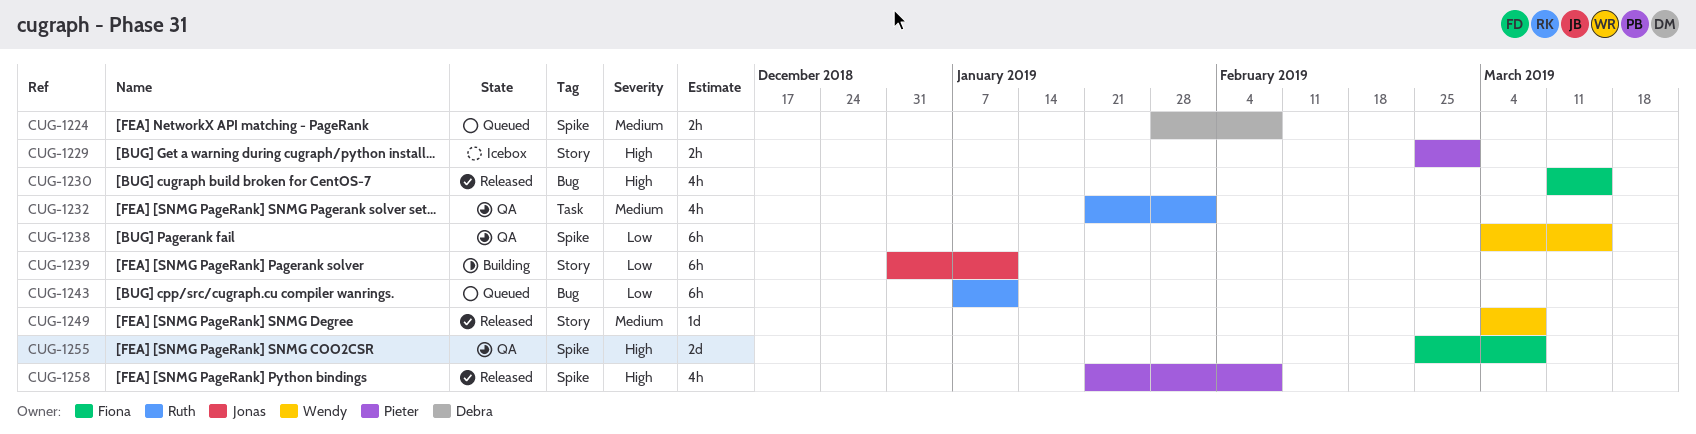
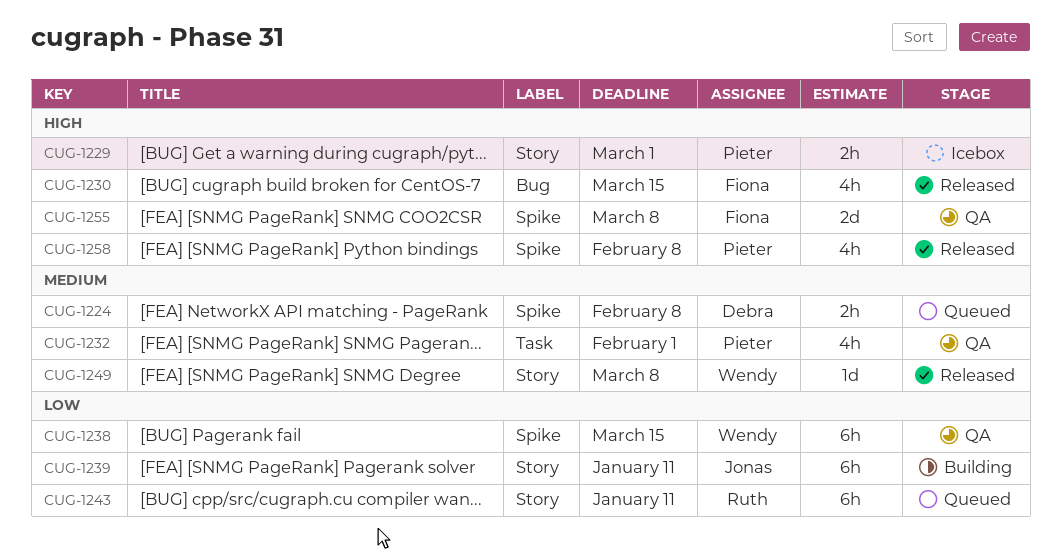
CUG-1232, owner: Ruth -> Pieter
CUG-1243, label: Bug -> Story

